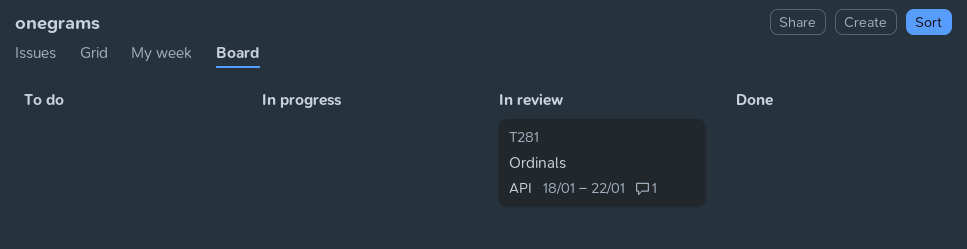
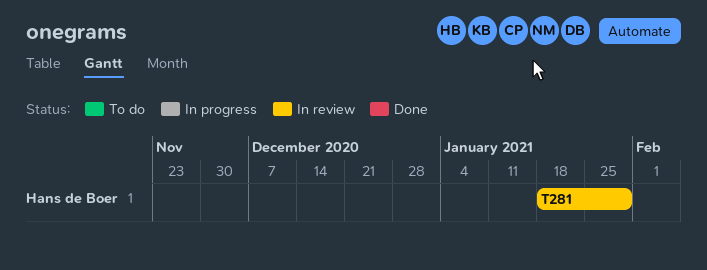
T281, due: Jan 22 -> Jan 29

